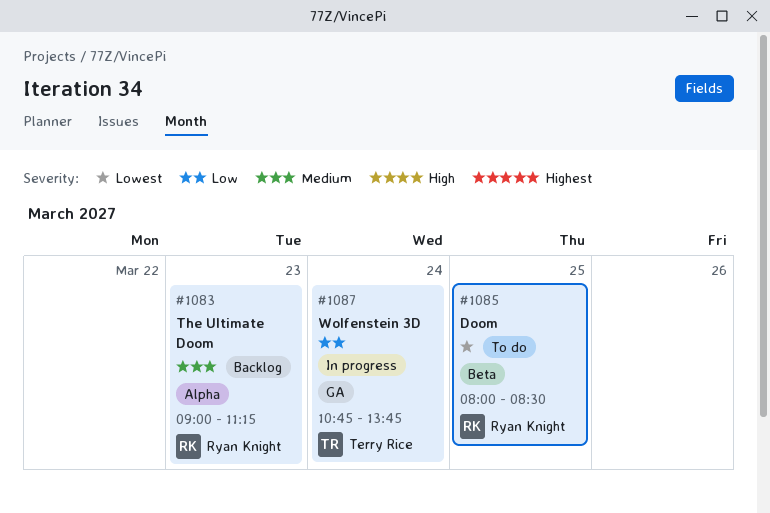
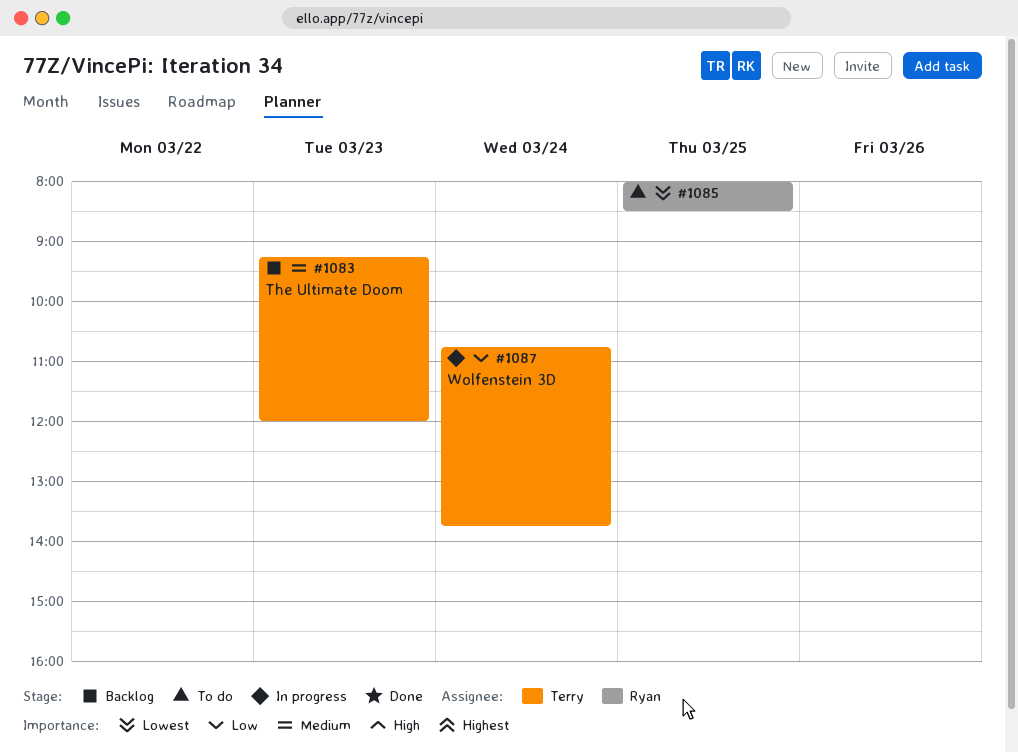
#1083, owner: Ryan Knight -> Terry Rice
#1083, begins: 09:00 -> 09:15
#1083, ends: 11:15 -> 12:00

